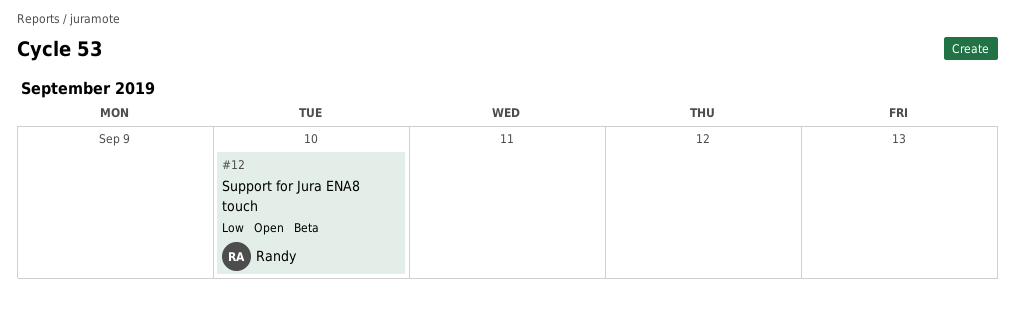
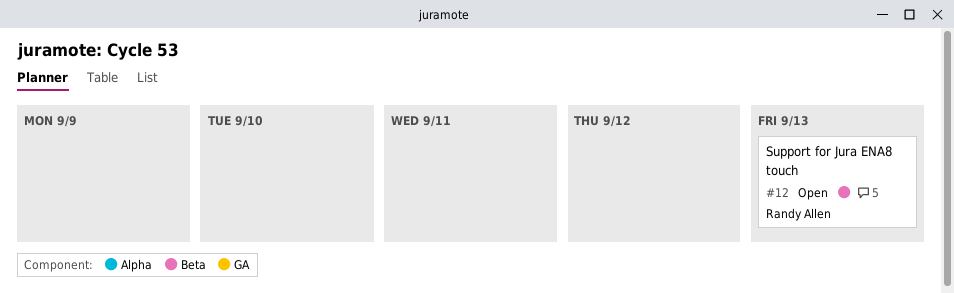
#12, due: Sep 10 -> Sep 13

